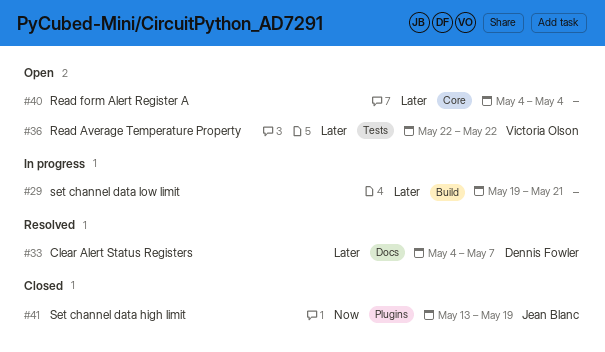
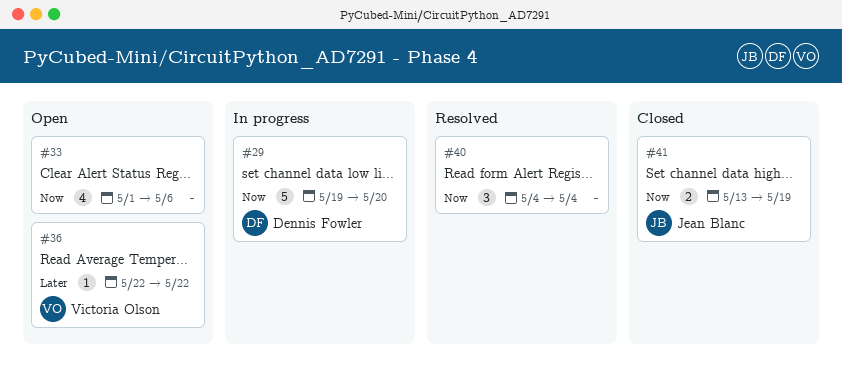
#29, owner: none -> Dennis Fowler
#29, priority: Later -> Now
#29, due: May 21 -> May 20
#33, status: Resolved -> Open
#33, owner: Dennis Fowler -> none
#33, priority: Later -> Now
#33, start: May 4 -> May 1
#33, due: May 7 -> May 6
#40, status: Open -> Resolved
#40, priority: Later -> Now

